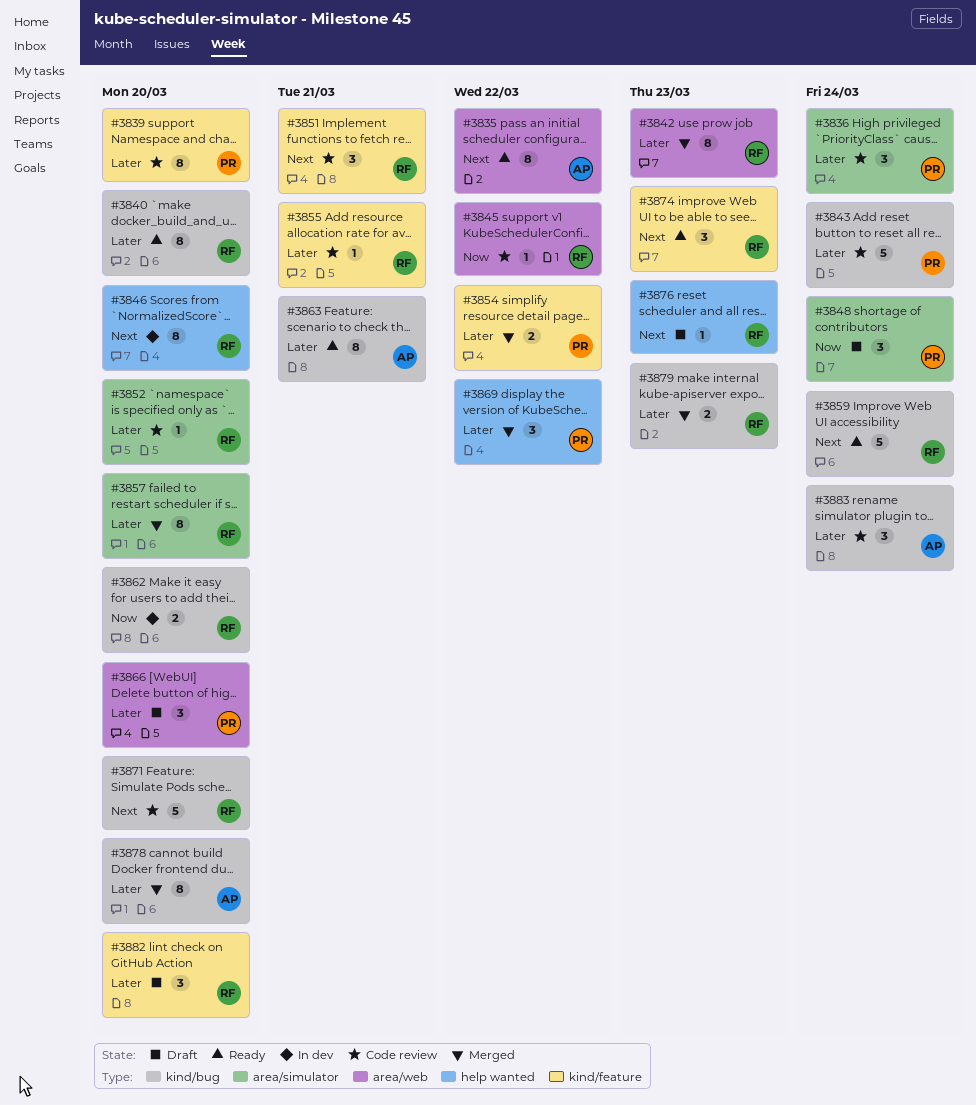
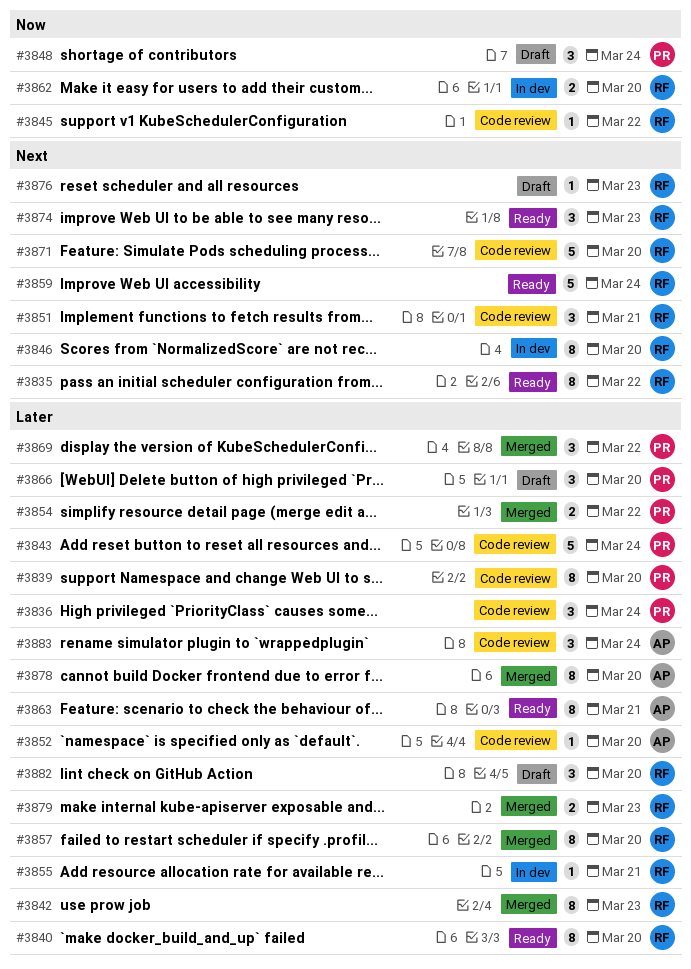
#3835, owner: AP -> RF
#3852, owner: RF -> AP
#3855, status: Code review -> In dev

